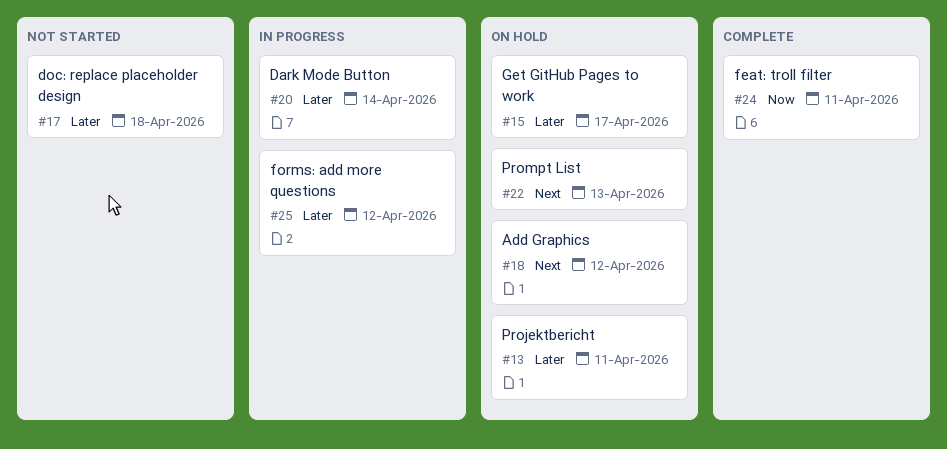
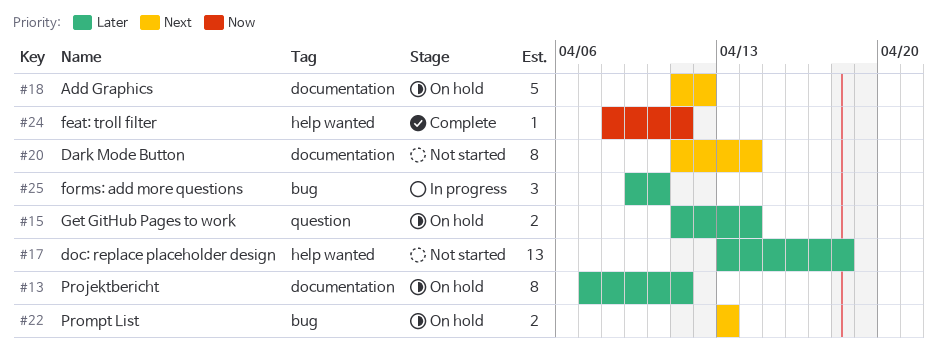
#15, due: Apr 17 -> Apr 14
#20, status: In progress -> Not started
#20, priority: Later -> Next
#25, due: Apr 12 -> Apr 10

